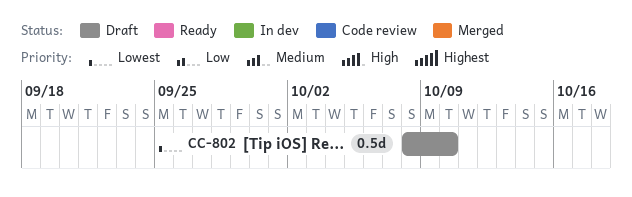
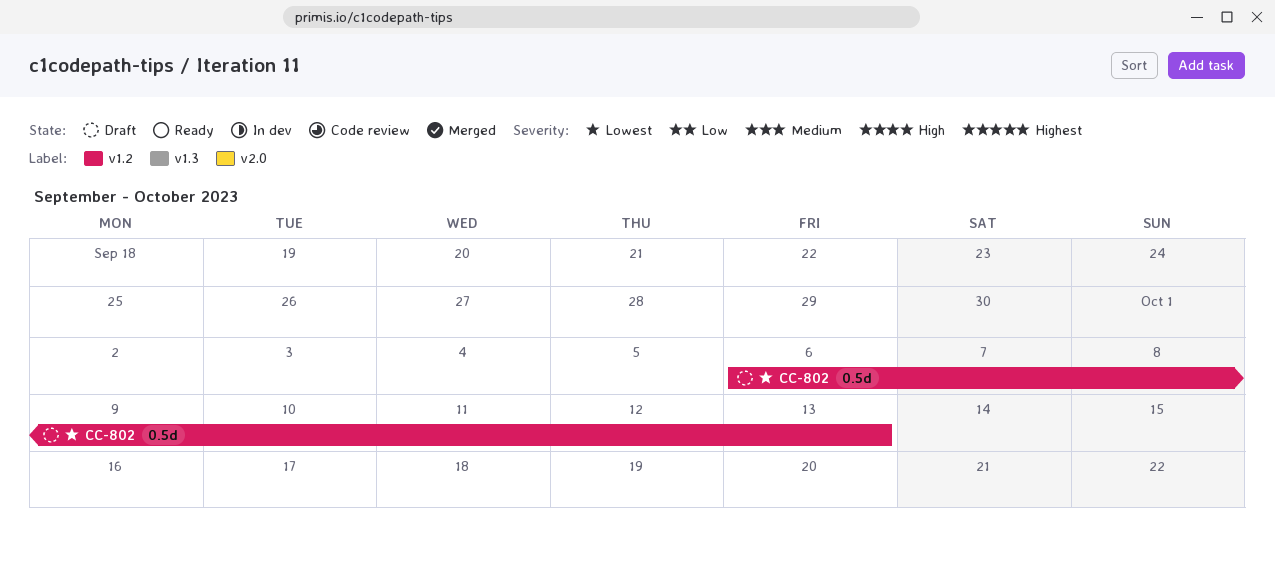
CC-802, start: Oct 8 -> Oct 6
CC-802, due: Oct 10 -> Oct 13

